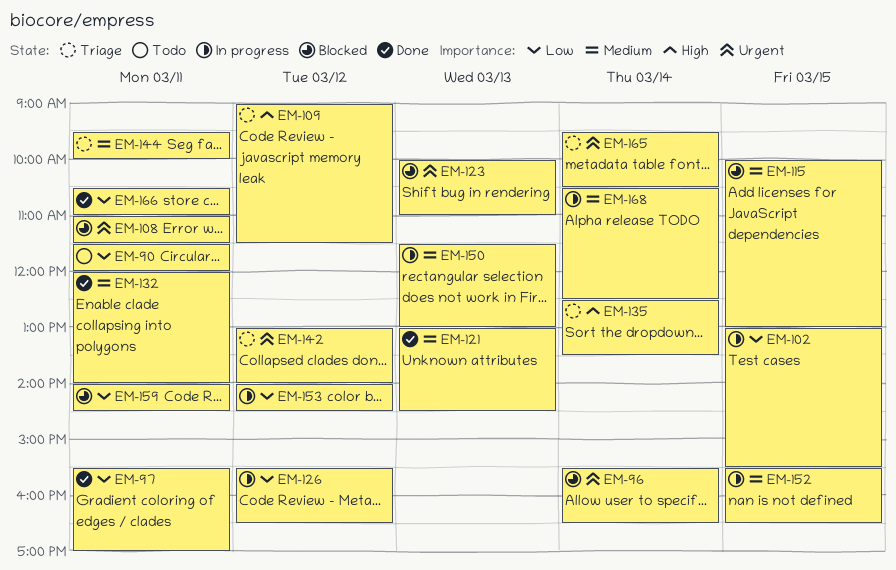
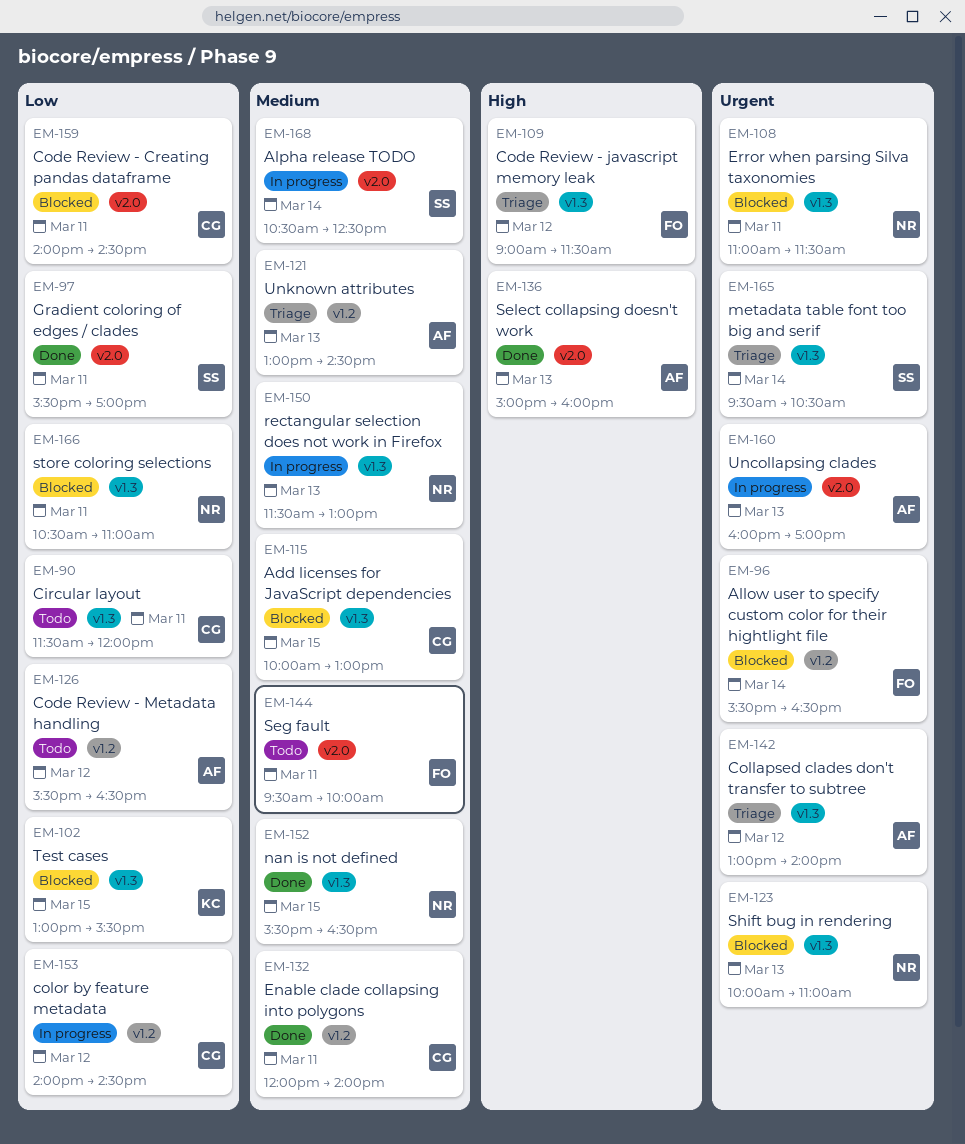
EM-102, status: In progress -> Blocked
EM-121, status: Done -> Triage
EM-126, status: In progress -> Todo
EM-135: present -> none
EM-136: none -> present
EM-144, status: Triage -> Todo
EM-152, status: In progress -> Done
EM-160: none -> present
EM-166, status: Done -> Blocked

